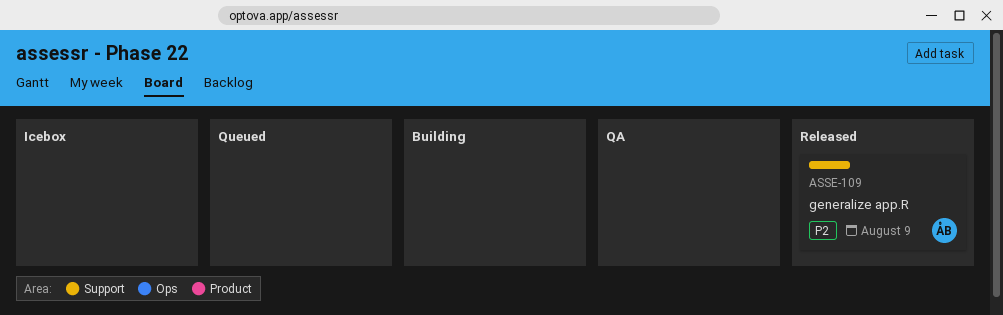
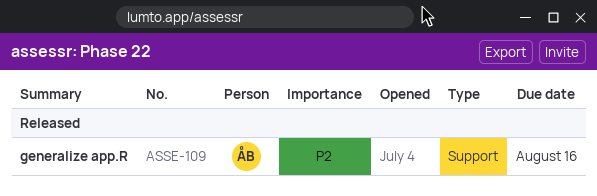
ASSE-109, due: Aug 9 -> Aug 16

